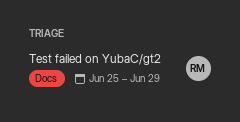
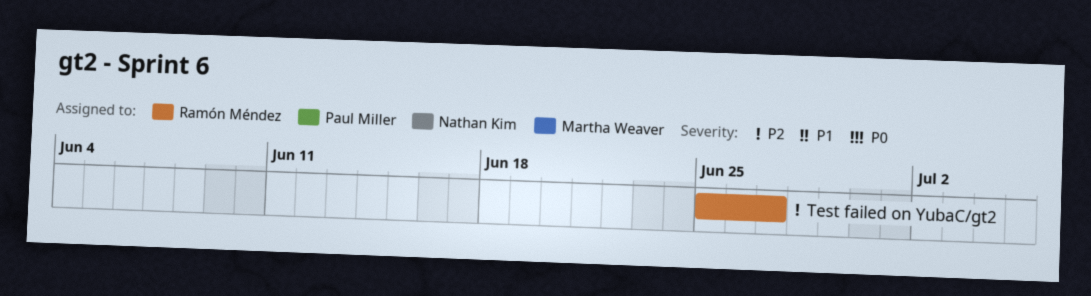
Test failed on YubaC/gt2, due: Jun 29 -> Jun 27

